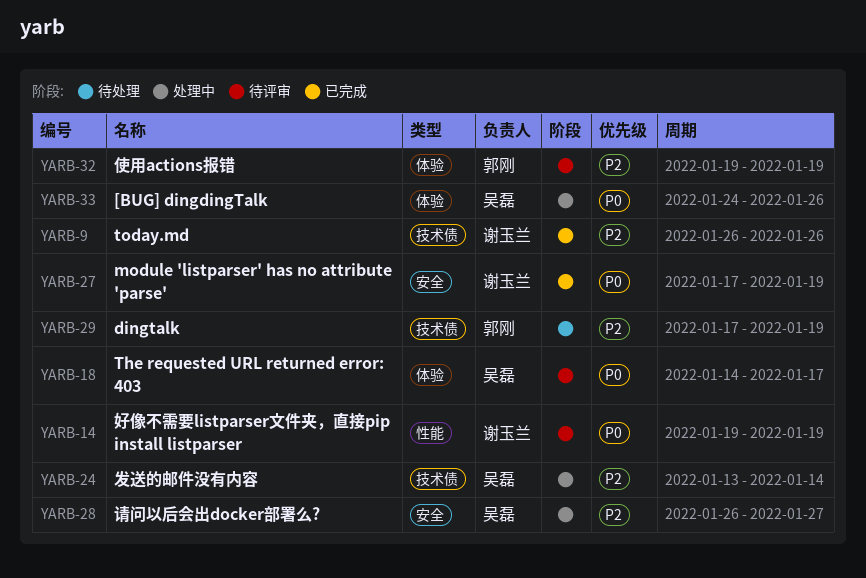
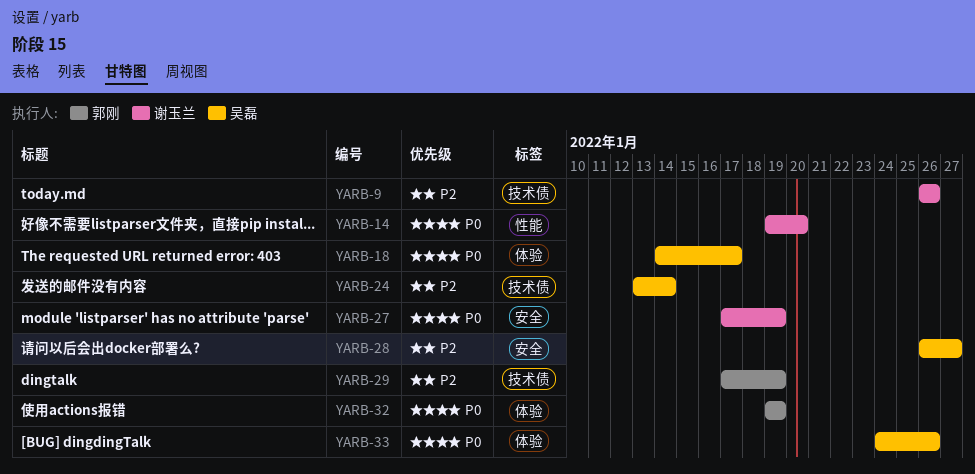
YARB-14, due: Jan 19 -> Jan 20
YARB-32, priority: P2 -> P0

